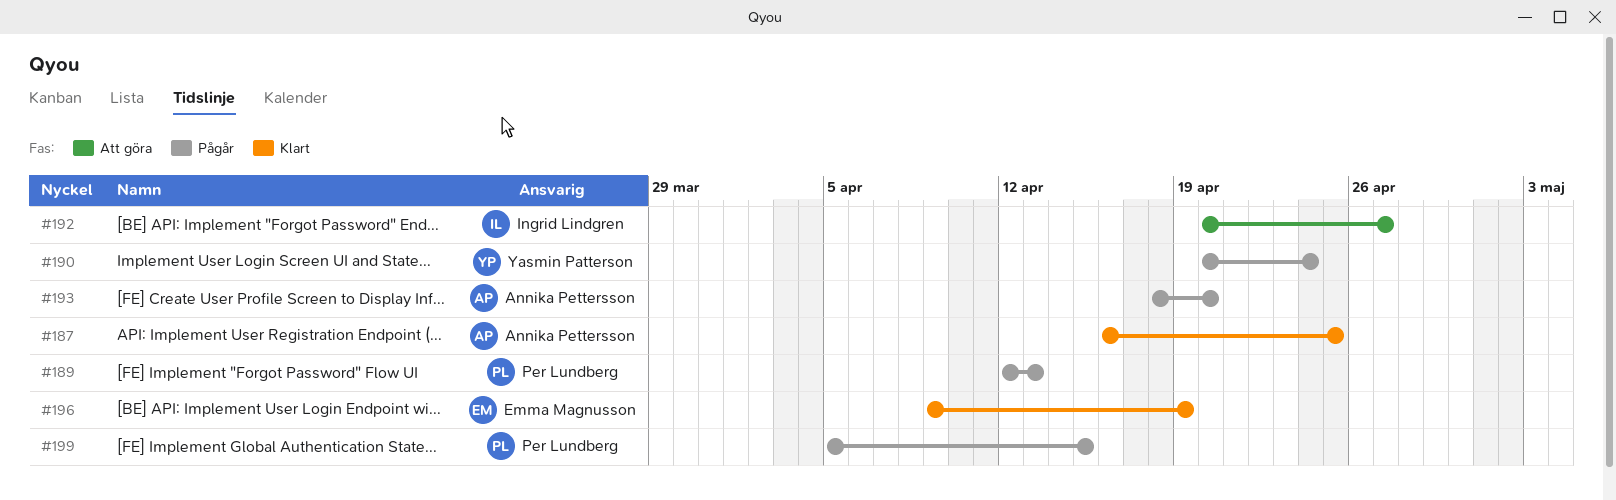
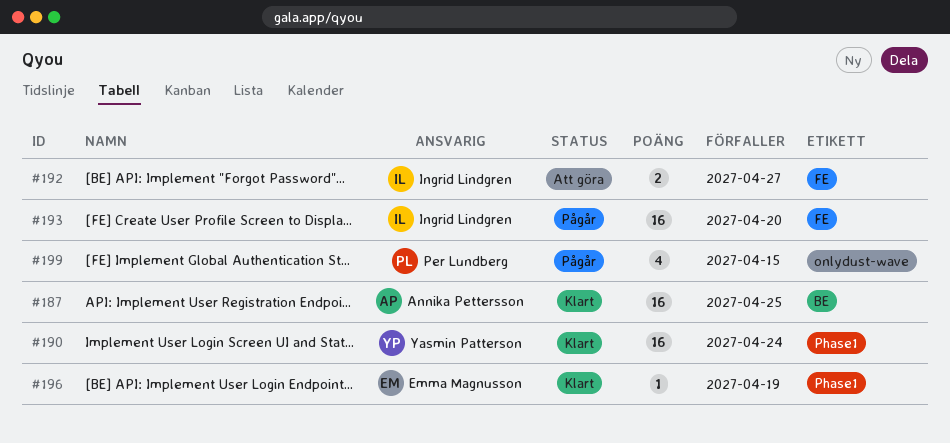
#189: present -> none
#190, status: Pågår -> Klart
#193, owner: Annika Pettersson -> Ingrid Lindgren

